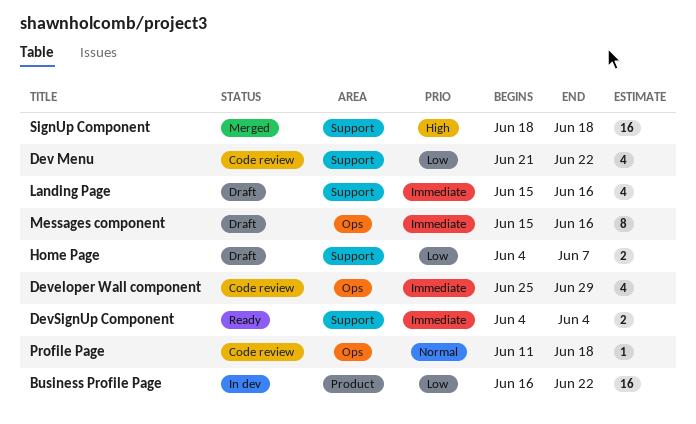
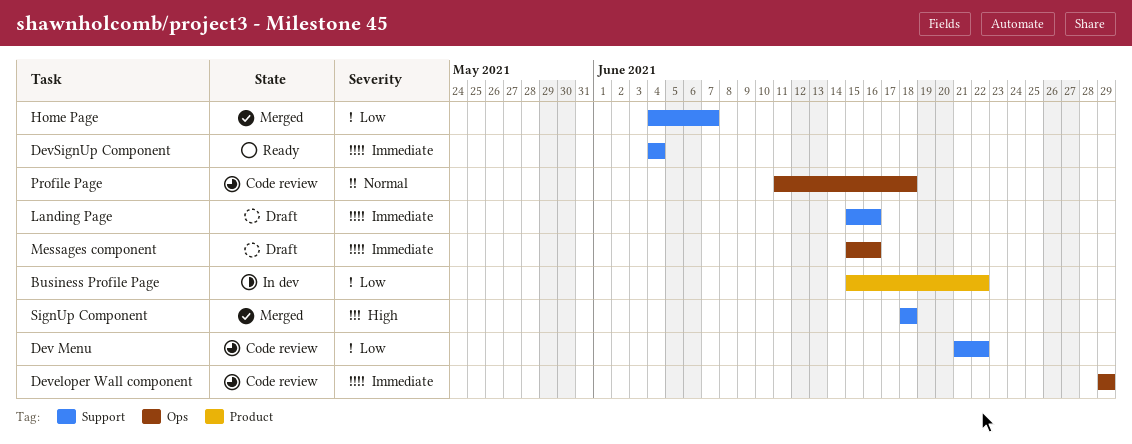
Business Profile Page, start: Jun 16 -> Jun 15
Developer Wall component, start: Jun 25 -> Jun 29
Home Page, status: Draft -> Merged

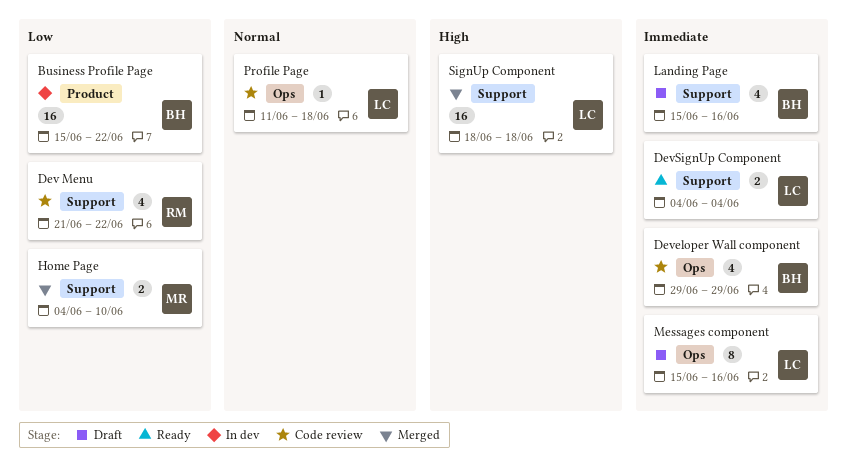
Home Page, due: Jun 7 -> Jun 10

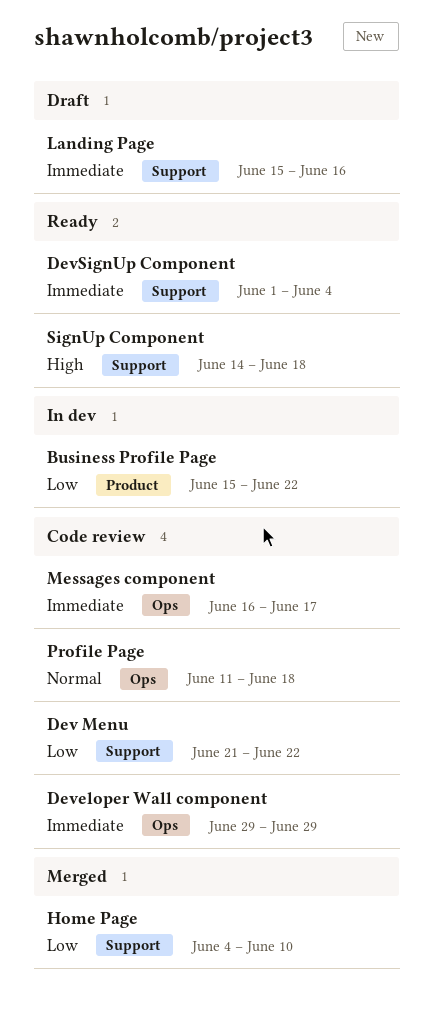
DevSignUp Component, start: Jun 4 -> Jun 1
Messages component, status: Draft -> Code review
Messages component, start: Jun 15 -> Jun 16
Messages component, due: Jun 16 -> Jun 17
SignUp Component, status: Merged -> Ready
SignUp Component, start: Jun 18 -> Jun 14

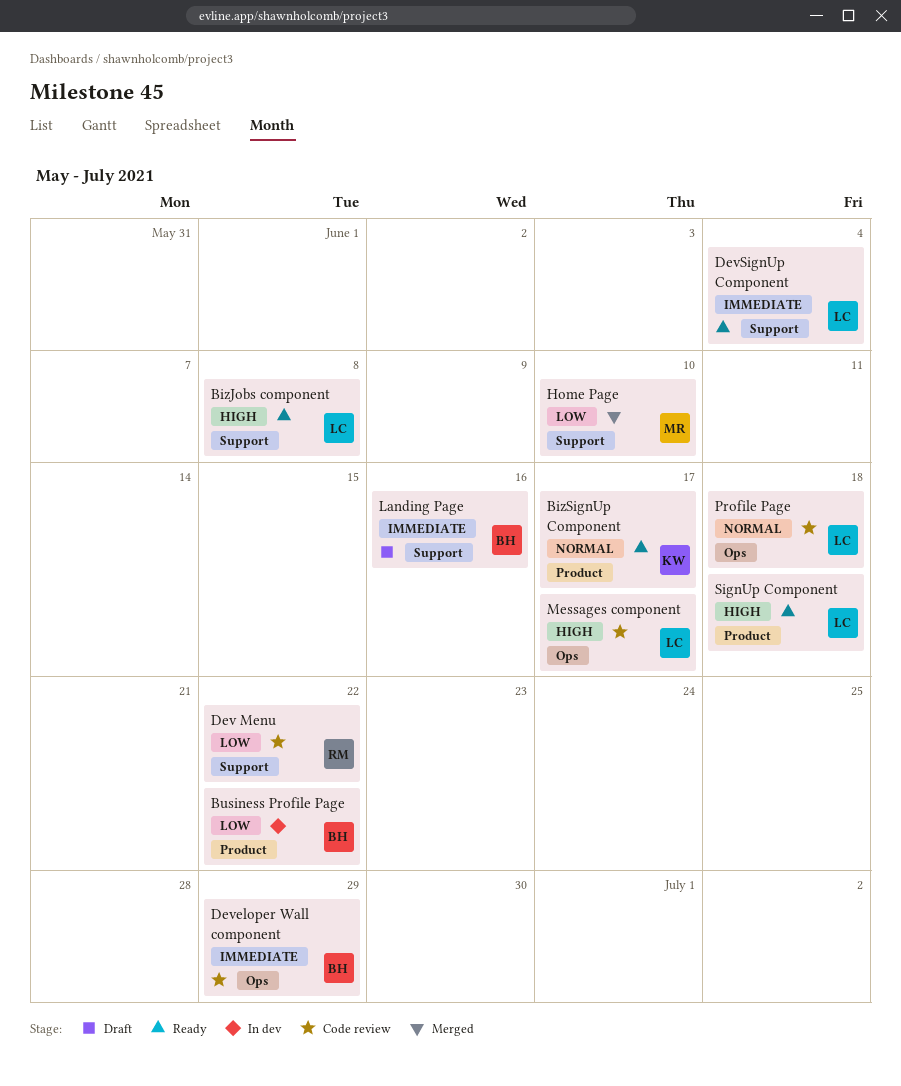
BizJobs component: none -> present
BizSignUp Component: none -> present
Messages component, priority: Immediate -> High
SignUp Component, label: Support -> Product

